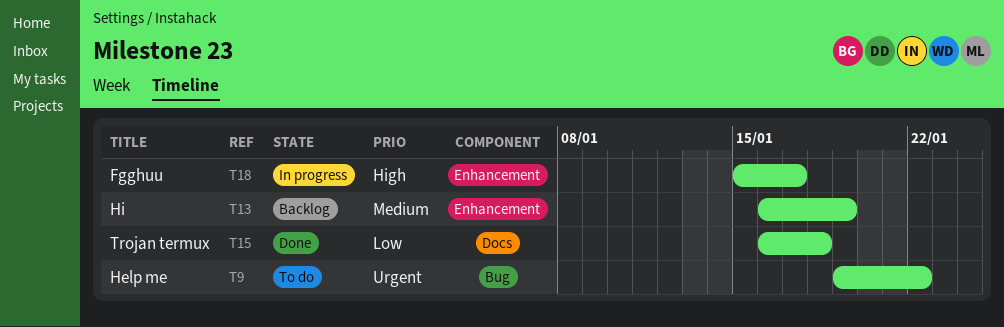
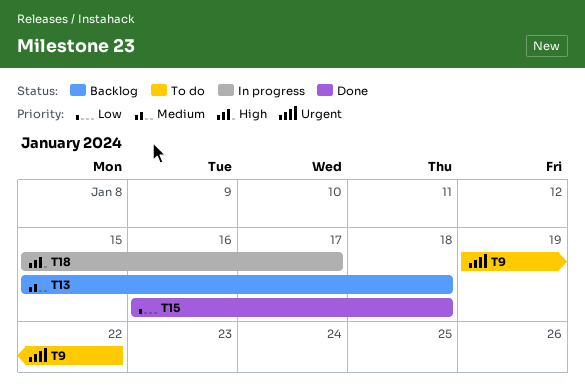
T13, start: Jan 16 -> Jan 15
T13, due: Jan 19 -> Jan 18

